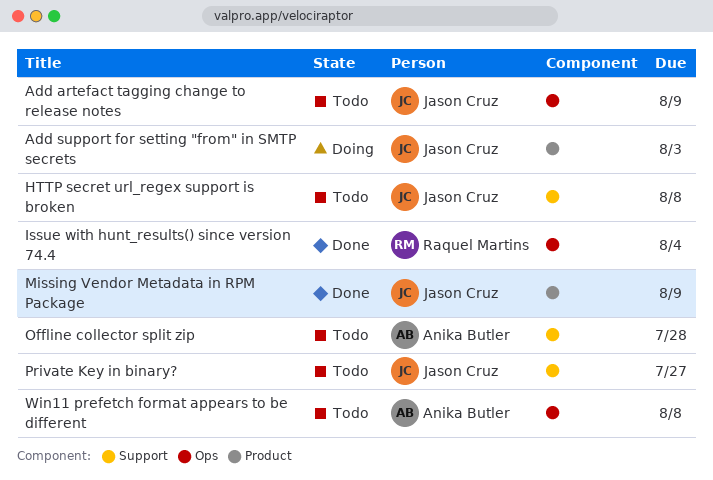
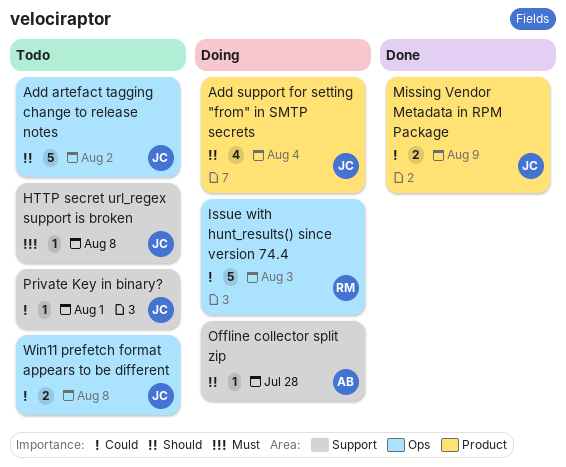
Add artefact tagging change to release notes, due: Aug 9 -> Aug 2
Add support for setting "from" in SMTP secrets, due: Aug 3 -> Aug 4
Issue with hunt_results() since version 74.4, status: Done -> Doing
Issue with hunt_results() since version 74.4, due: Aug 4 -> Aug 3
Offline collector split zip, status: Todo -> Doing
Private Key in binary?, due: Jul 27 -> Aug 1
Win11 prefetch format appears to be different, owner: Anika Butler -> Jason Cruz

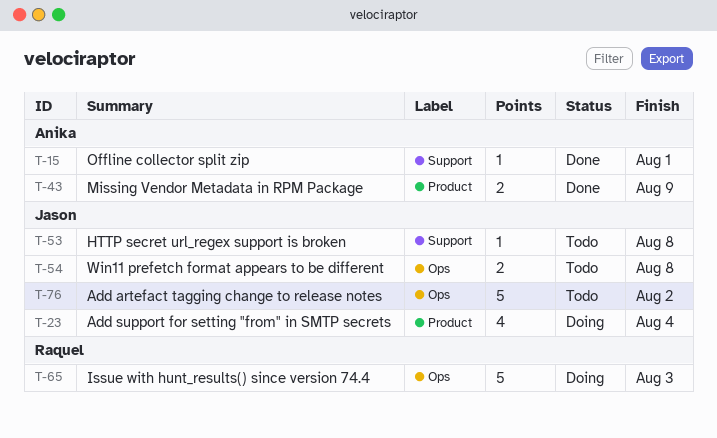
Missing Vendor Metadata in RPM Package, owner: Jason -> Anika
Offline collector split zip, status: Doing -> Done
Offline collector split zip, due: Jul 28 -> Aug 1
Private Key in binary?: present -> none

